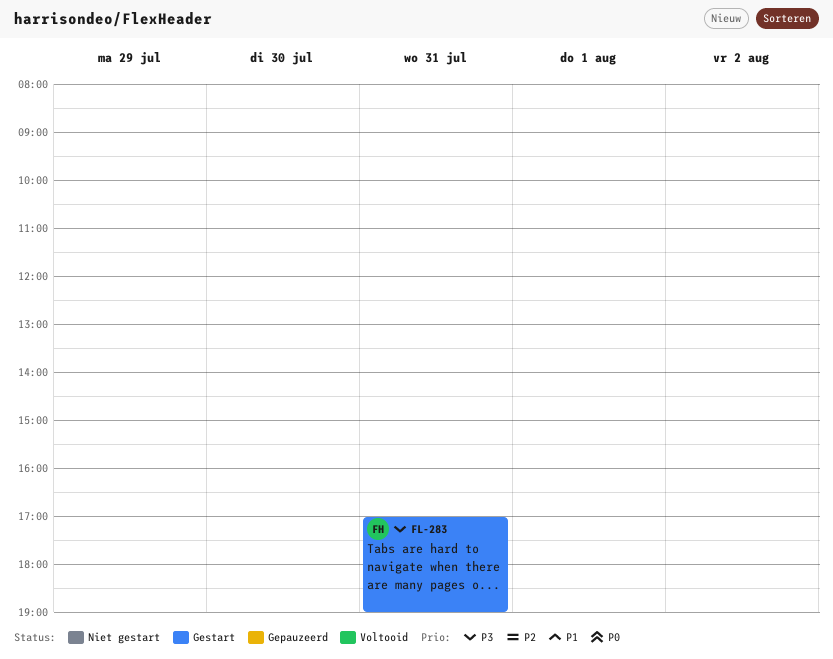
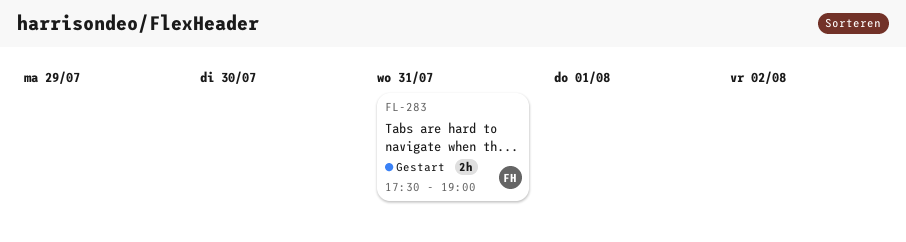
FL-283, begins: 17:00 -> 17:30

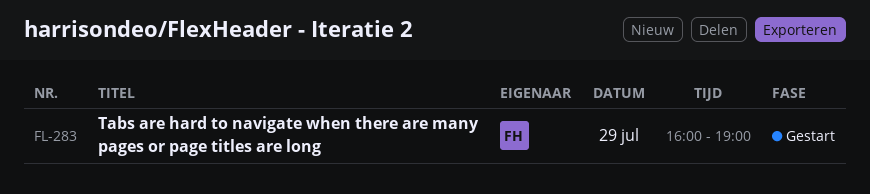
FL-283, day: Jul 31 -> Jul 29
FL-283, begins: 17:30 -> 16:00

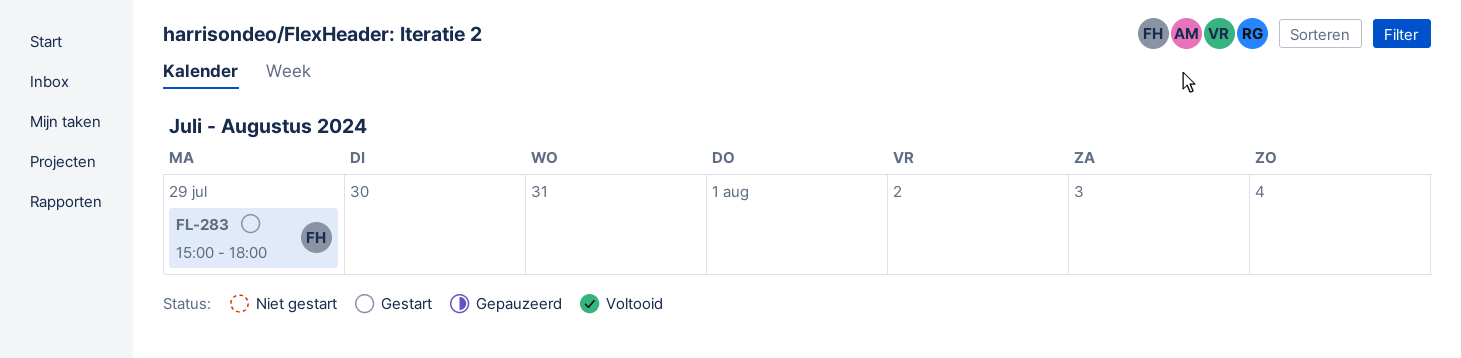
FL-283, begins: 16:00 -> 15:00
FL-283, ends: 19:00 -> 18:00

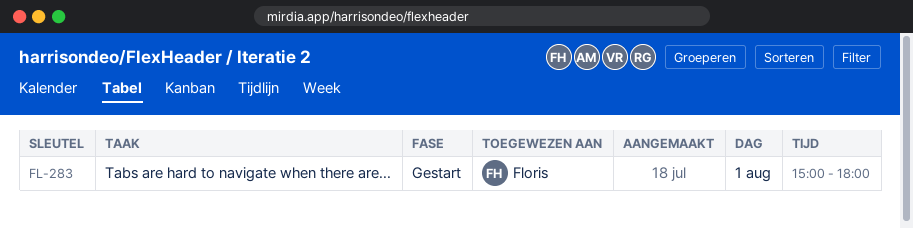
FL-283, day: Jul 29 -> Aug 1

